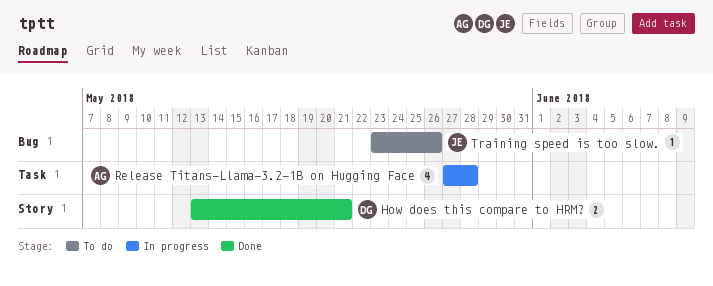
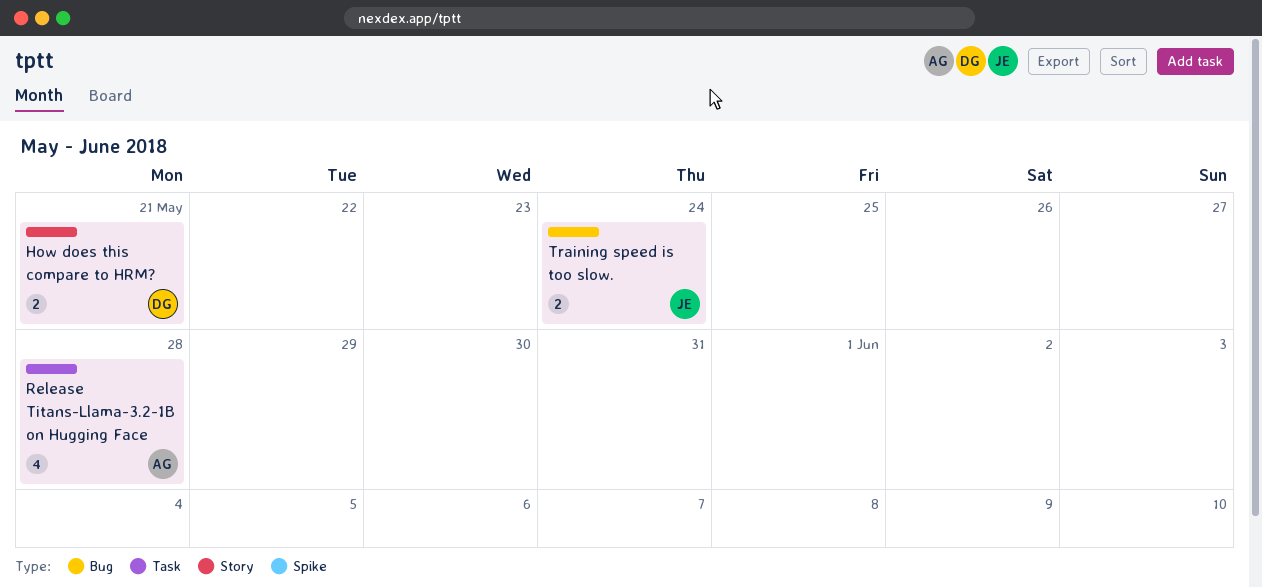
Training speed is too slow., estimate: 1 -> 2
Training speed is too slow., due: May 26 -> May 24

